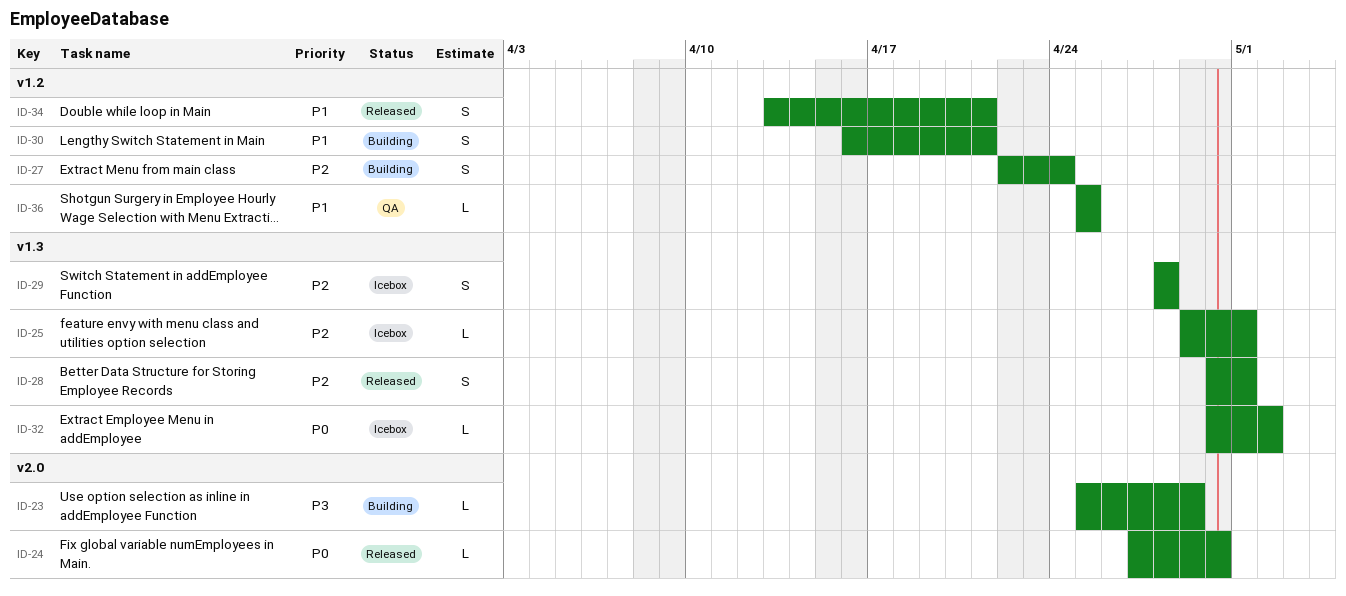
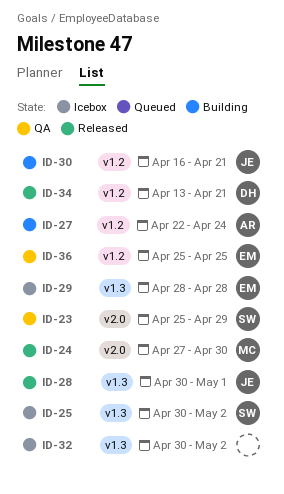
ID-23, status: Building -> QA
ID-25, start: Apr 29 -> Apr 30
ID-25, due: May 1 -> May 2

